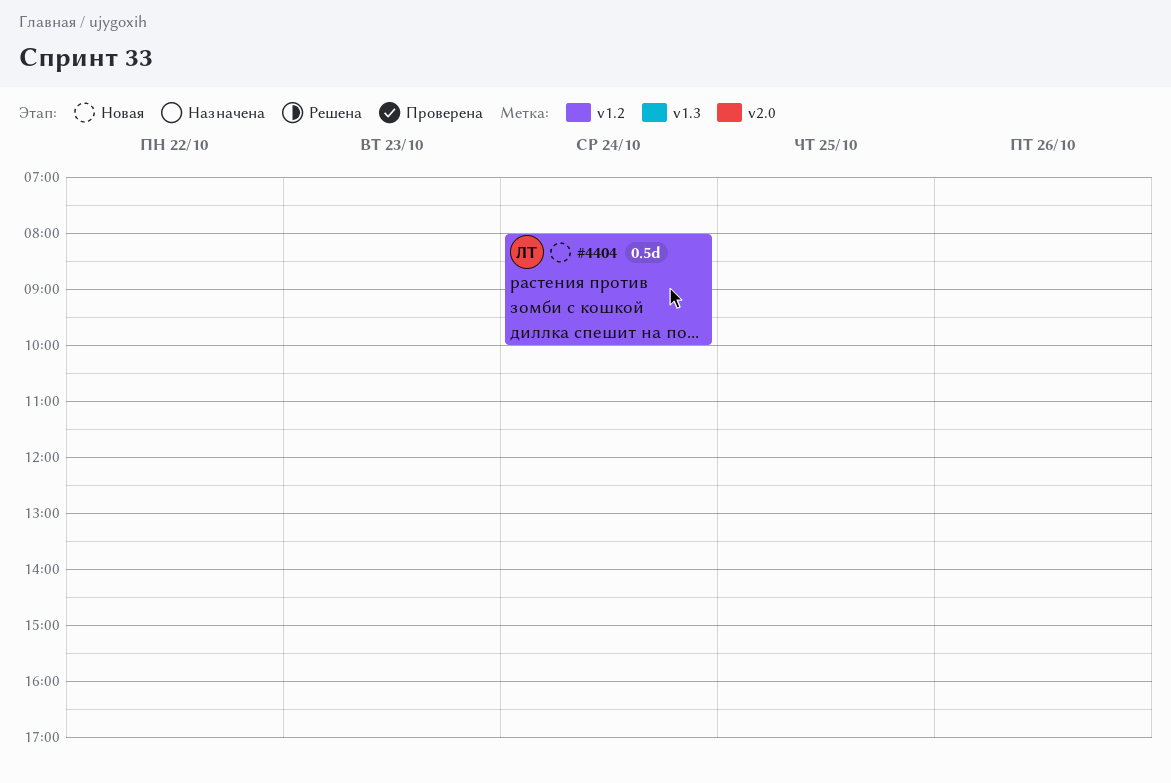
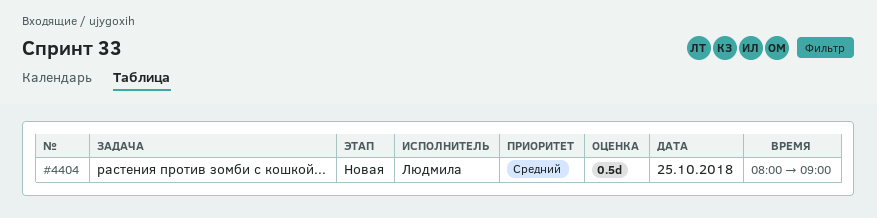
#4404, day: Oct 24 -> Oct 25
#4404, ends: 10:00 -> 09:00

